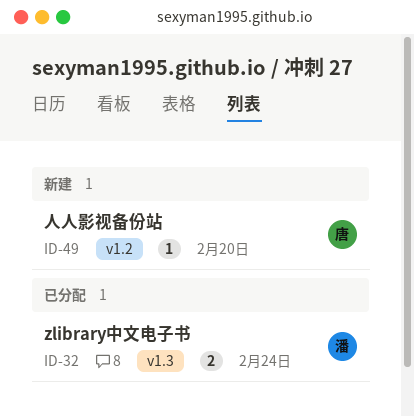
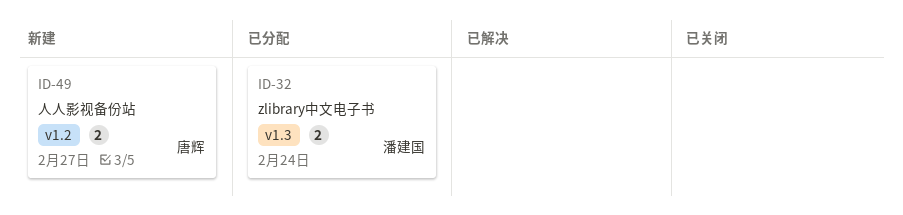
ID-49, estimate: 1 -> 2
ID-49, due: Feb 20 -> Feb 27

